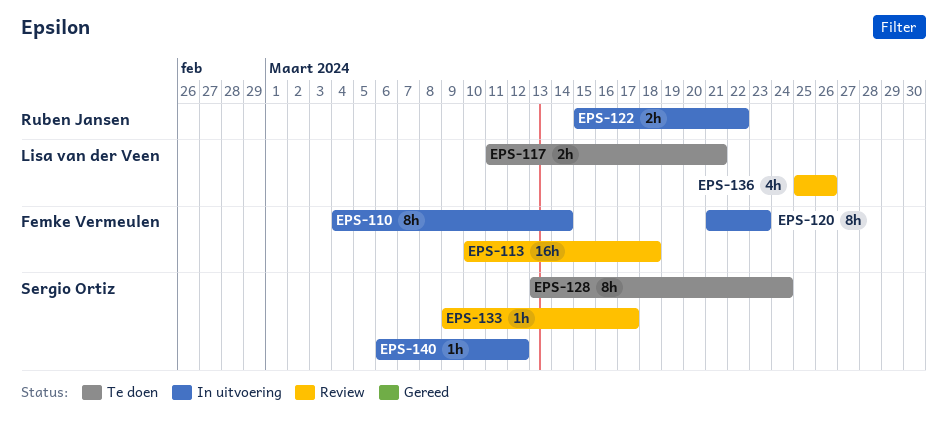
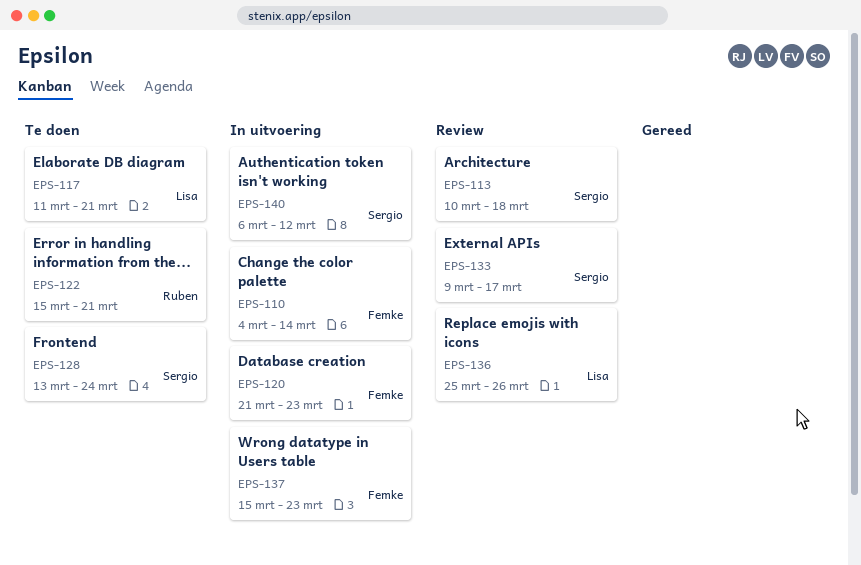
EPS-113, owner: Femke Vermeulen -> Sergio Ortiz
EPS-122, status: In uitvoering -> Te doen
EPS-122, due: Mar 22 -> Mar 21
EPS-137: none -> present

